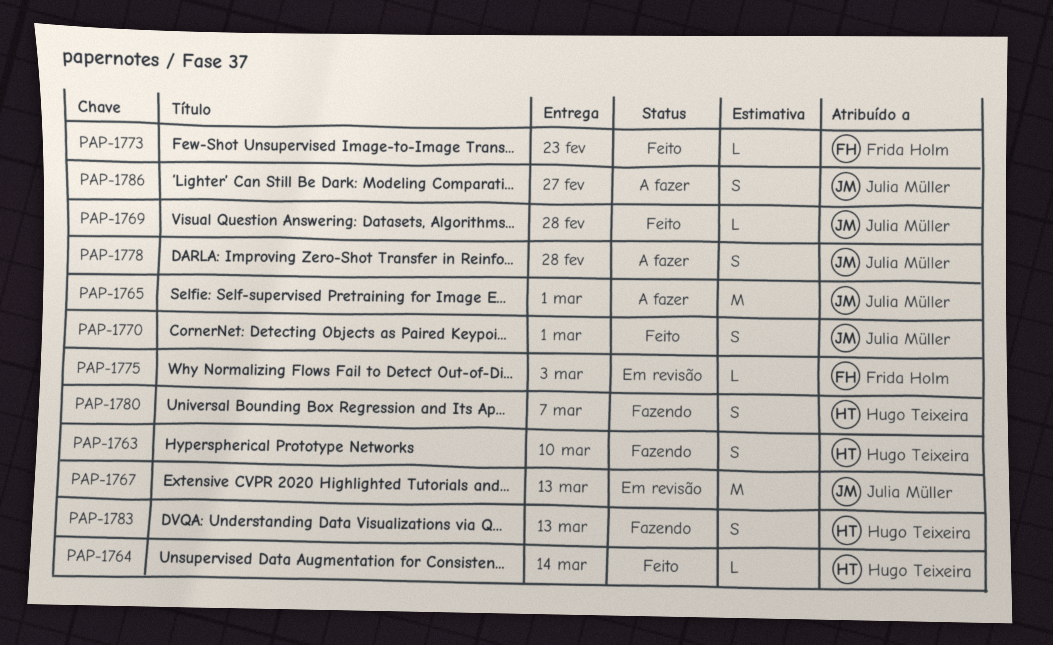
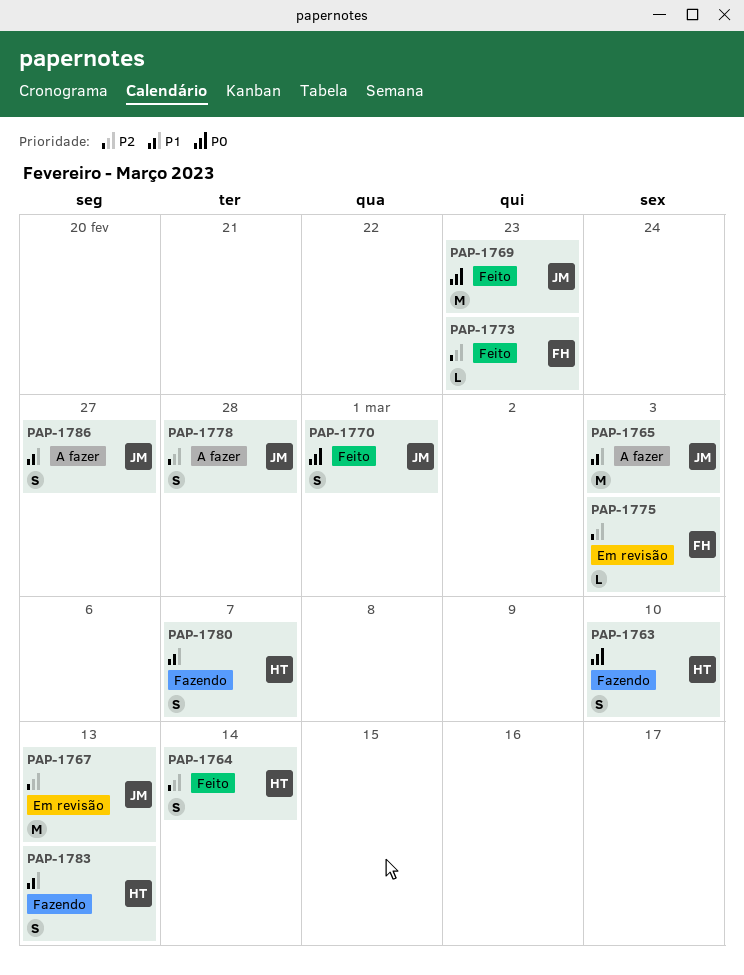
PAP-1764, estimate: L -> S
PAP-1765, due: Mar 1 -> Mar 3
PAP-1769, estimate: L -> M
PAP-1769, due: Feb 28 -> Feb 23

